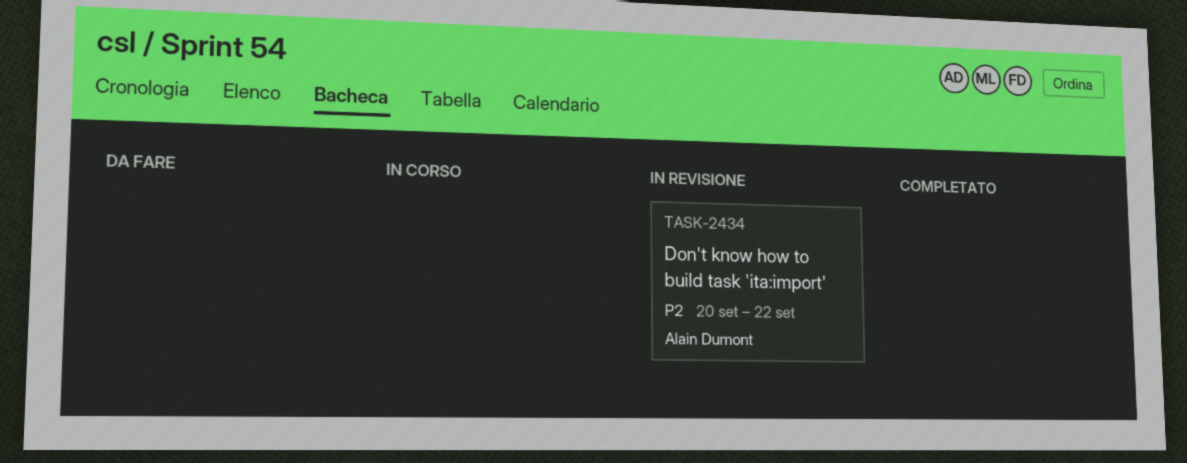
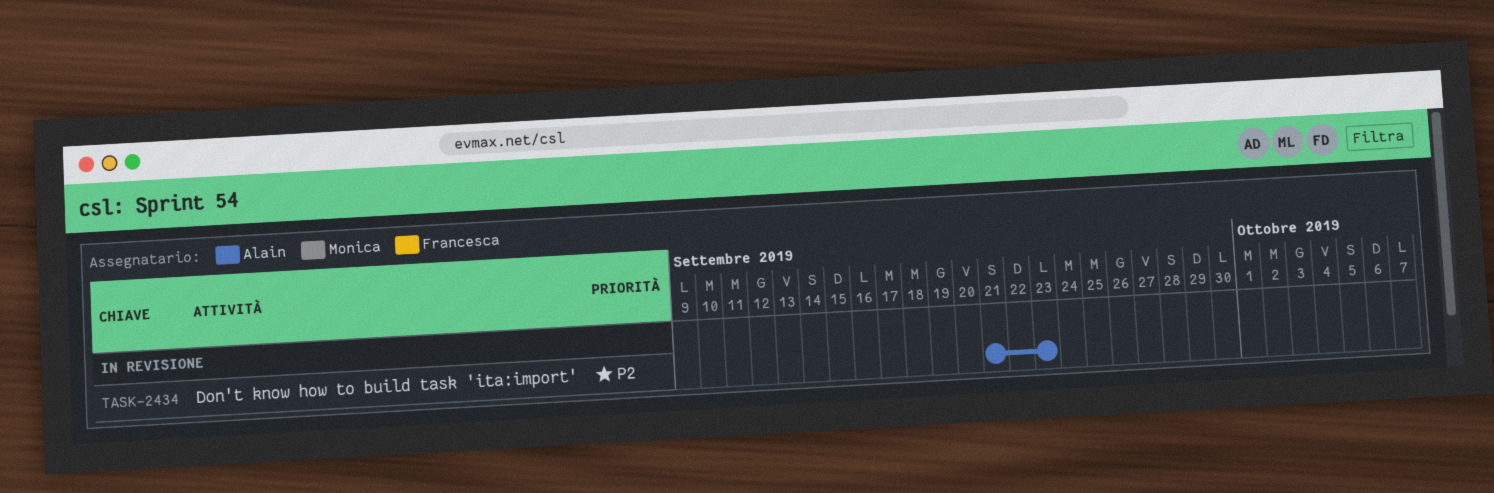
TASK-2434, start: Sep 20 -> Sep 21
TASK-2434, due: Sep 22 -> Sep 23

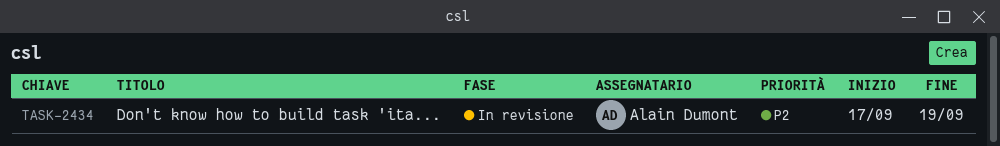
TASK-2434, start: Sep 21 -> Sep 17
TASK-2434, due: Sep 23 -> Sep 19

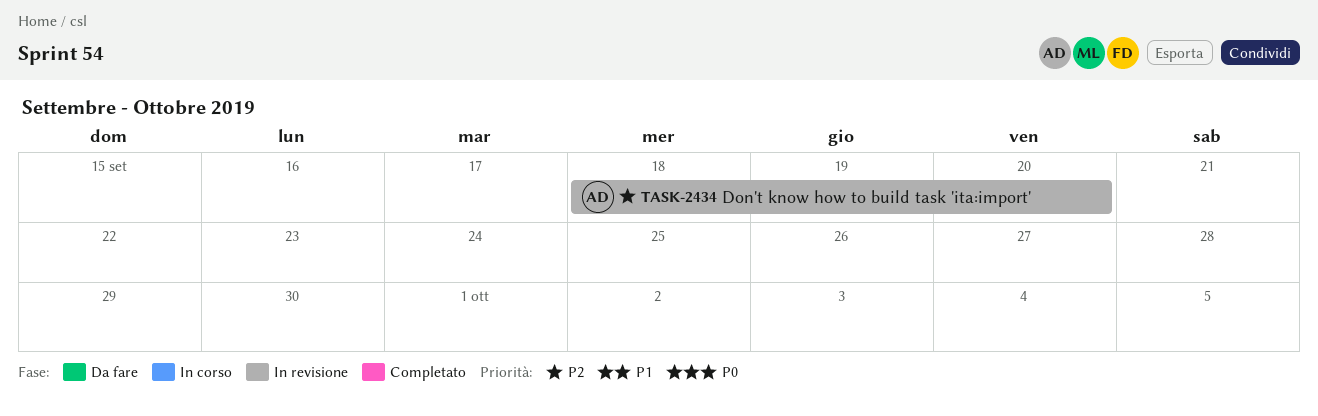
TASK-2434, start: Sep 17 -> Sep 18
TASK-2434, due: Sep 19 -> Sep 20

